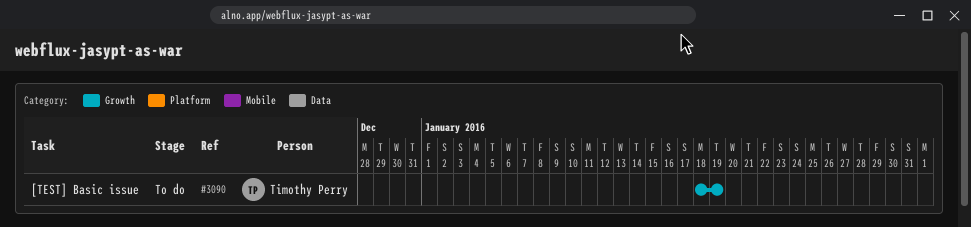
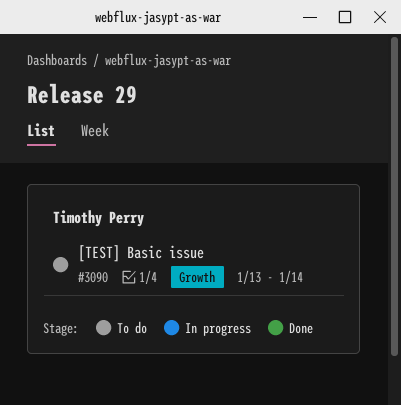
#3090, start: Jan 18 -> Jan 13
#3090, due: Jan 19 -> Jan 14

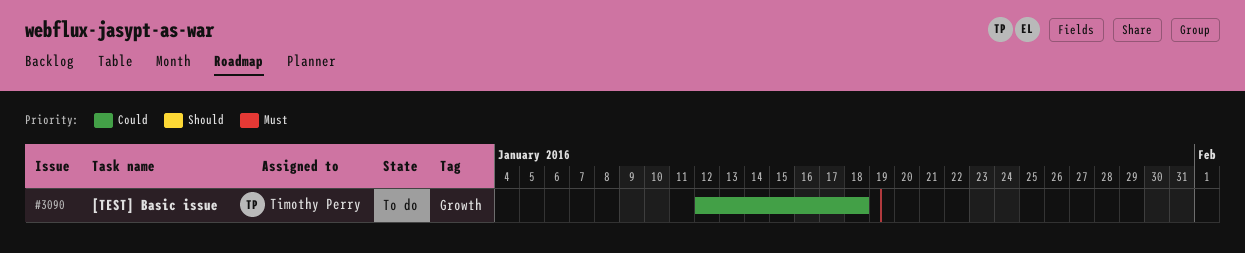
#3090, start: Jan 13 -> Jan 12
#3090, due: Jan 14 -> Jan 18

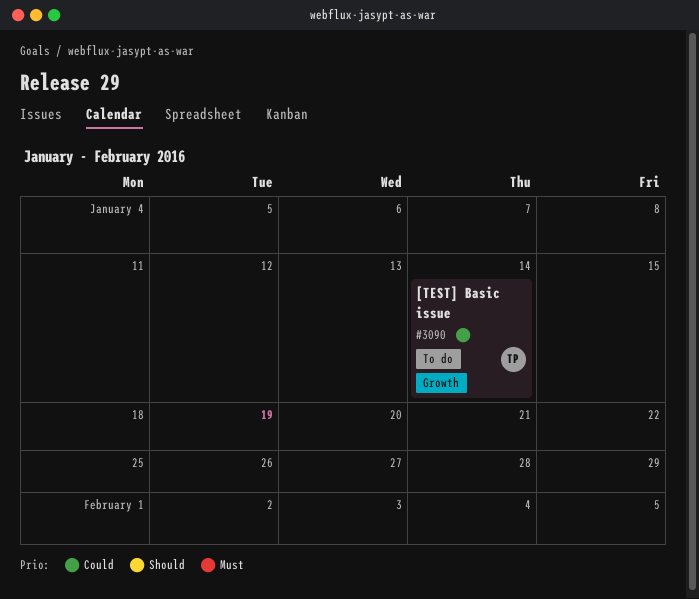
#3090, due: Jan 18 -> Jan 14

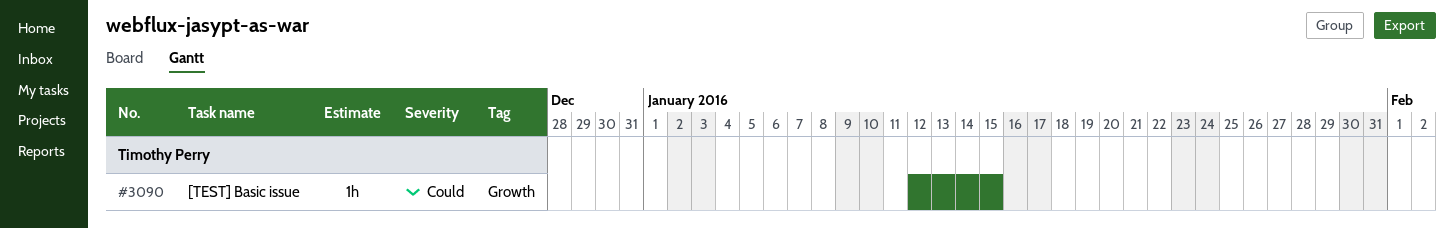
#3090, due: Jan 14 -> Jan 15

